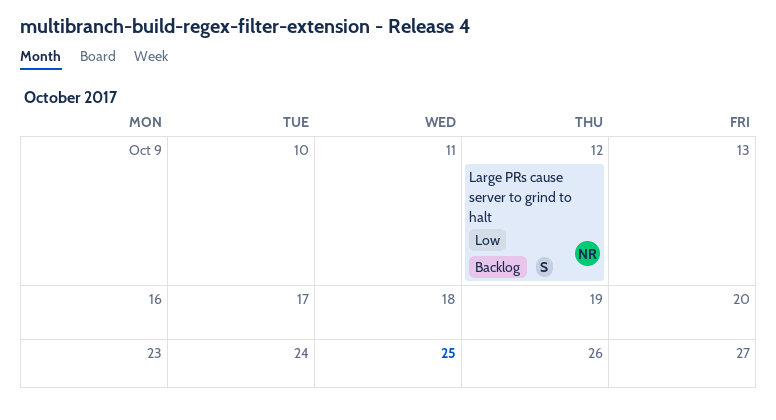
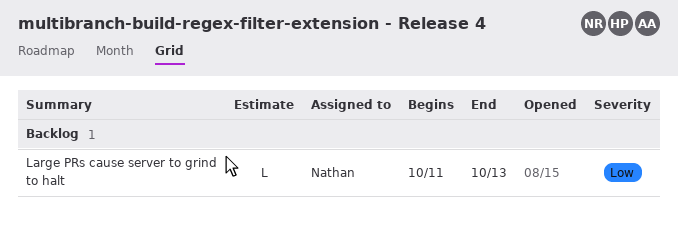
Large PRs cause server to grind to halt, estimate: S -> L
Large PRs cause server to grind to halt, due: Oct 12 -> Oct 13

